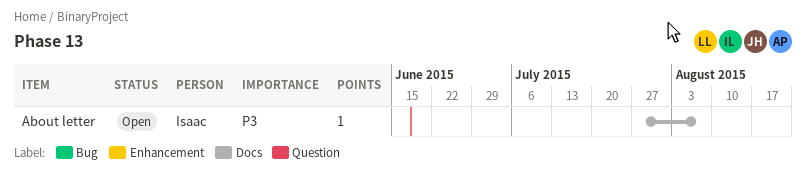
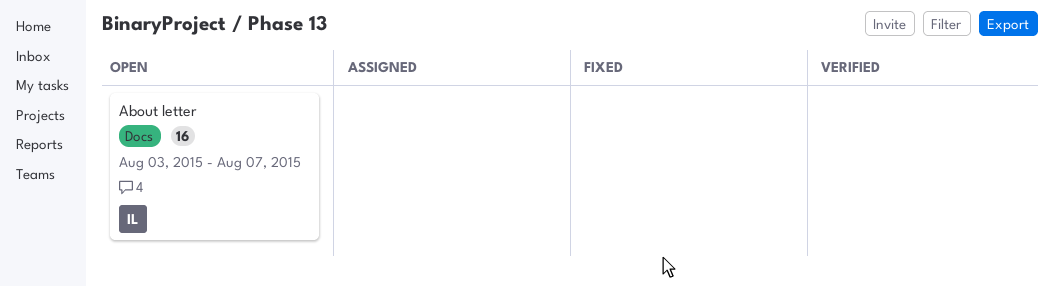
About letter, estimate: 1 -> 16
About letter, start: Jul 27 -> Aug 3

